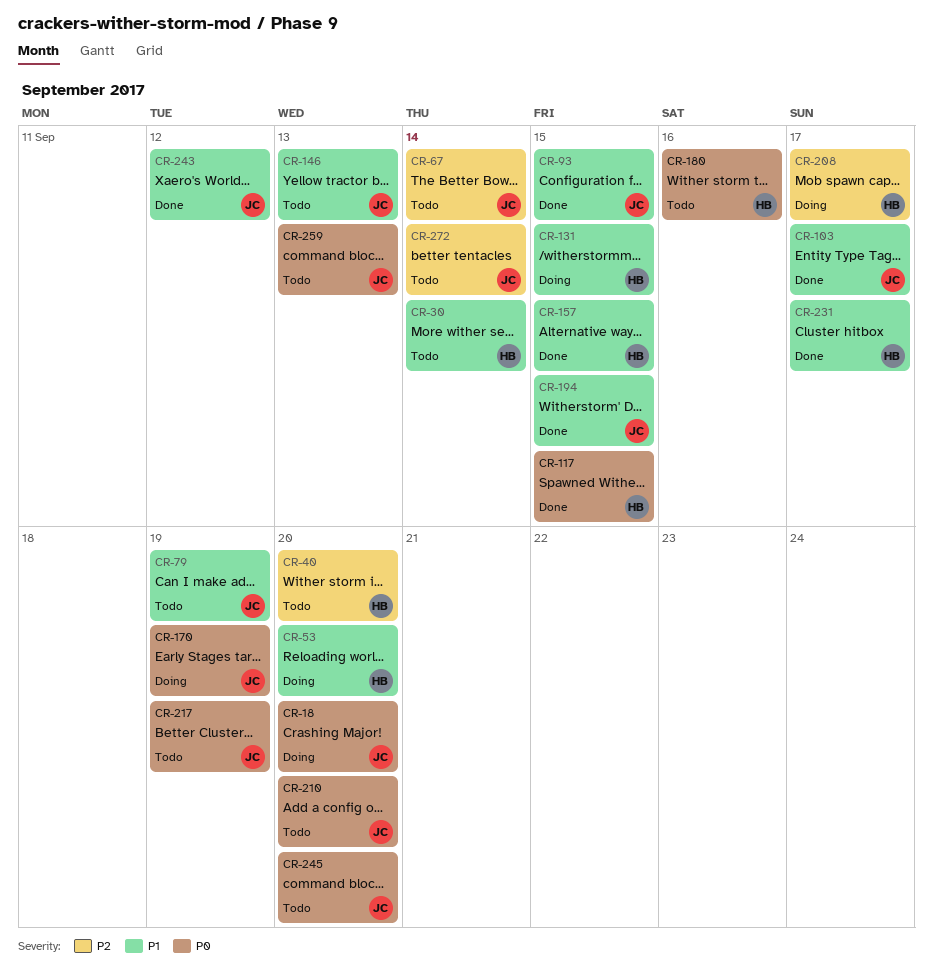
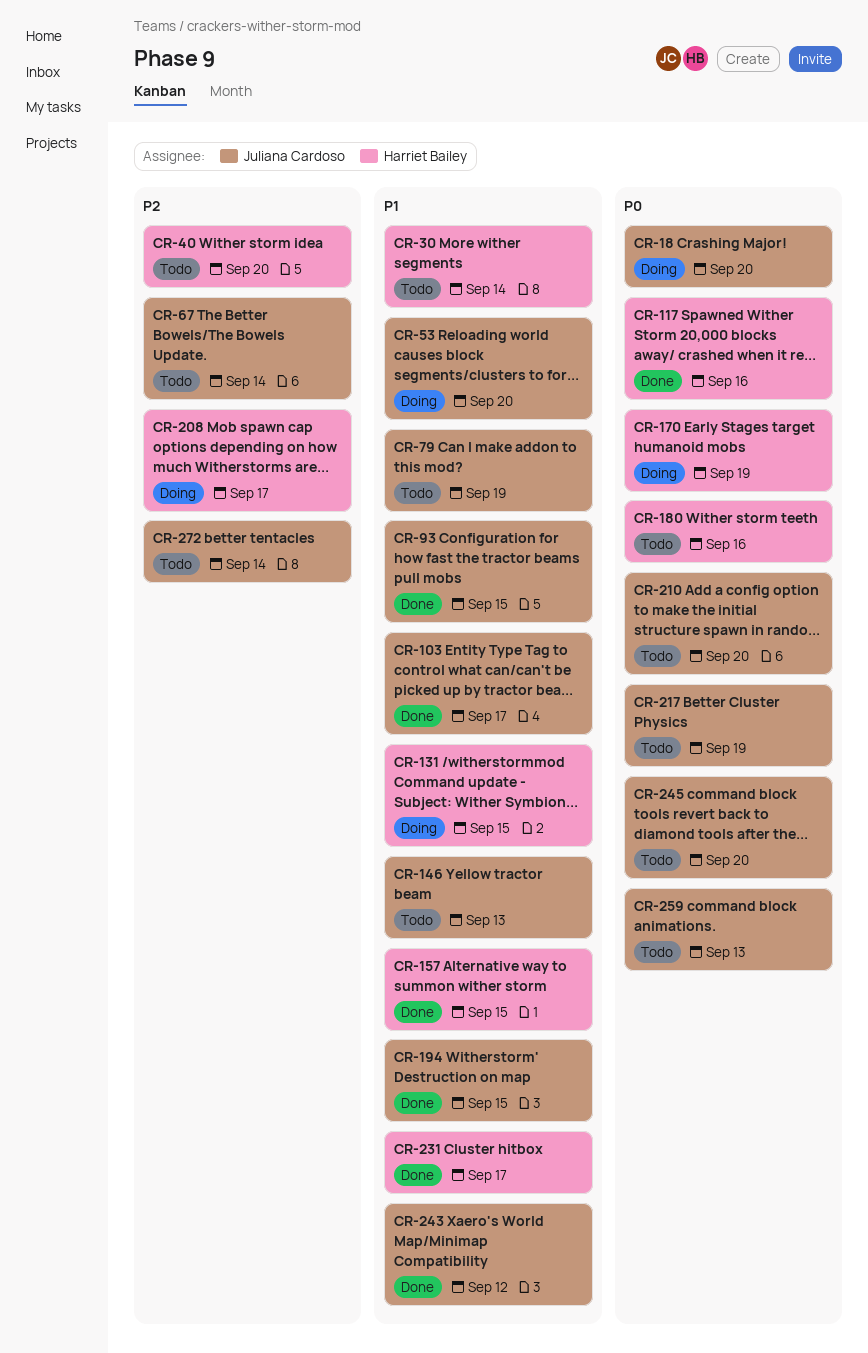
CR-53, owner: Harriet Bailey -> Juliana Cardoso
CR-117, due: Sep 15 -> Sep 16
CR-170, owner: Juliana Cardoso -> Harriet Bailey

